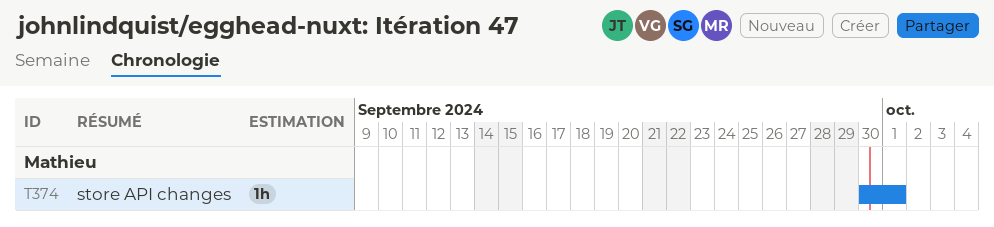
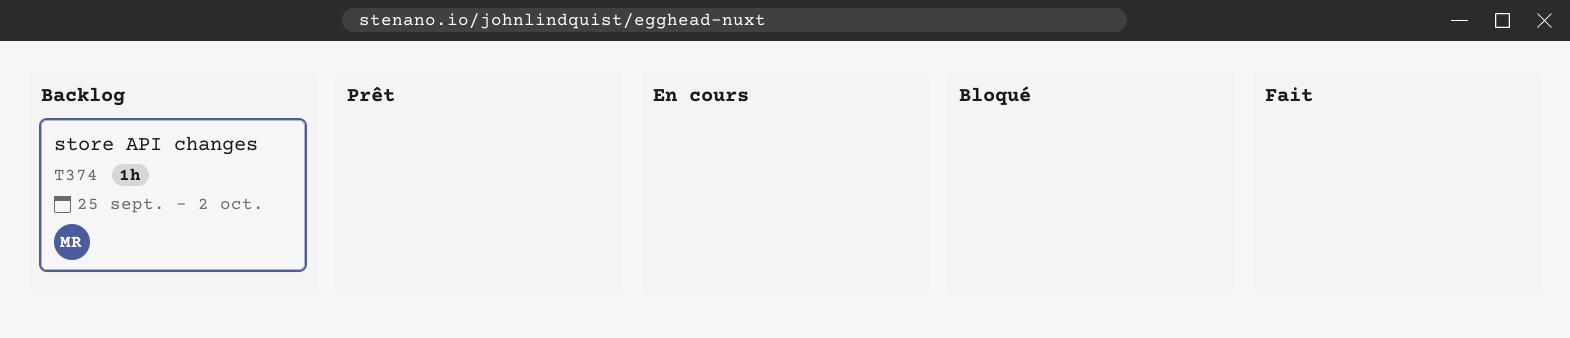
T374, start: Sep 30 -> Sep 25
T374, due: Oct 1 -> Oct 2

